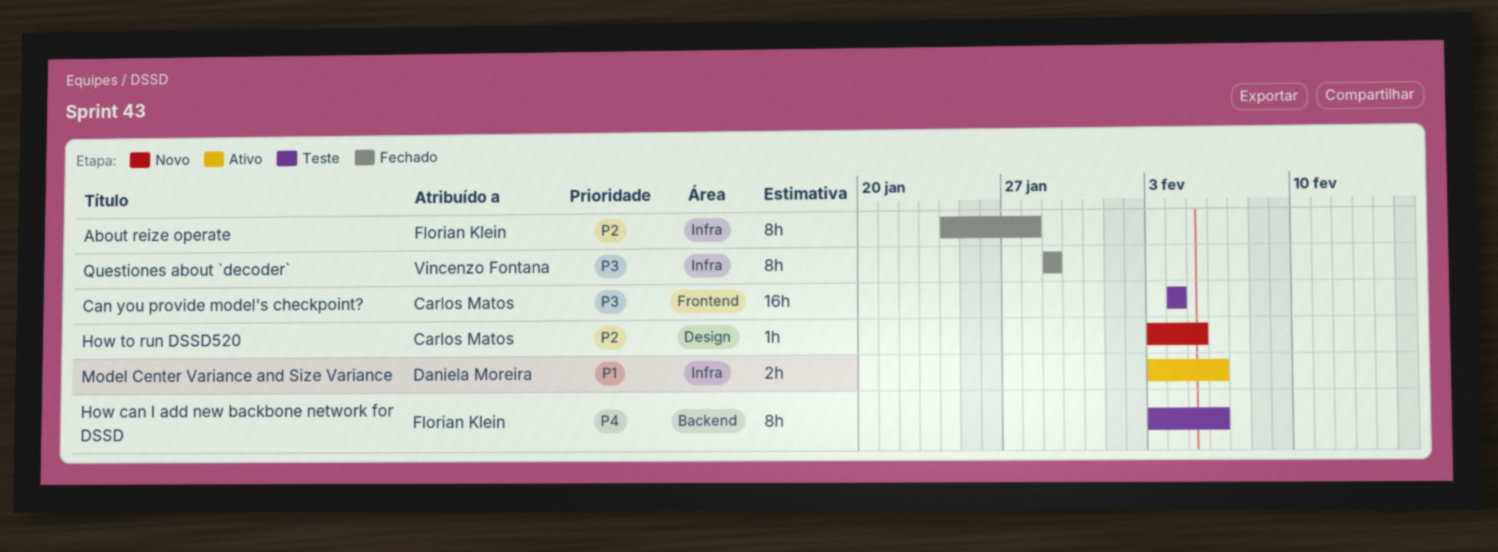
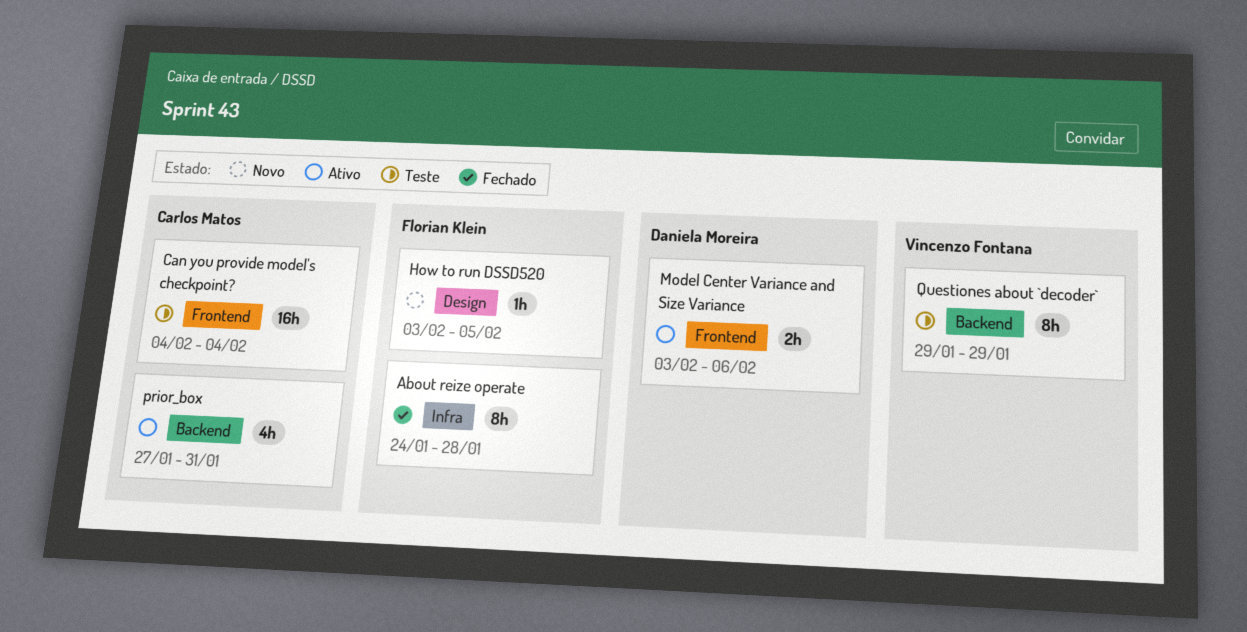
How can I add new backbone network for DSSD: present -> none
How to run DSSD520, owner: Carlos Matos -> Florian Klein
Model Center Variance and Size Variance, label: Infra -> Frontend
prior_box: none -> present
Questiones about `decoder`, status: Fechado -> Teste
Questiones about `decoder`, label: Infra -> Backend

